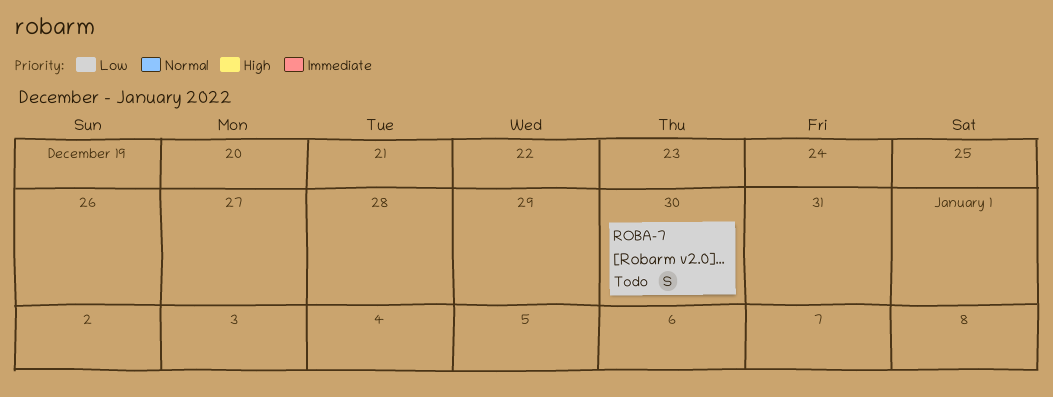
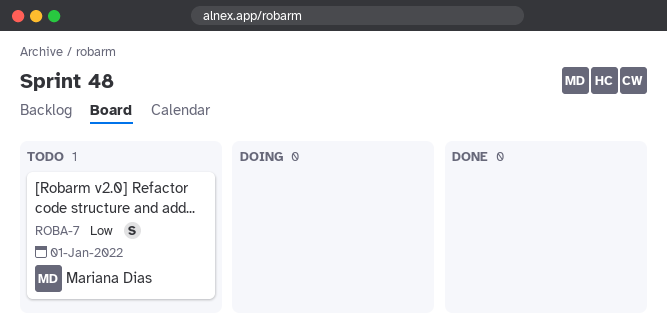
ROBA-7, due: Dec 30 -> Jan 1

